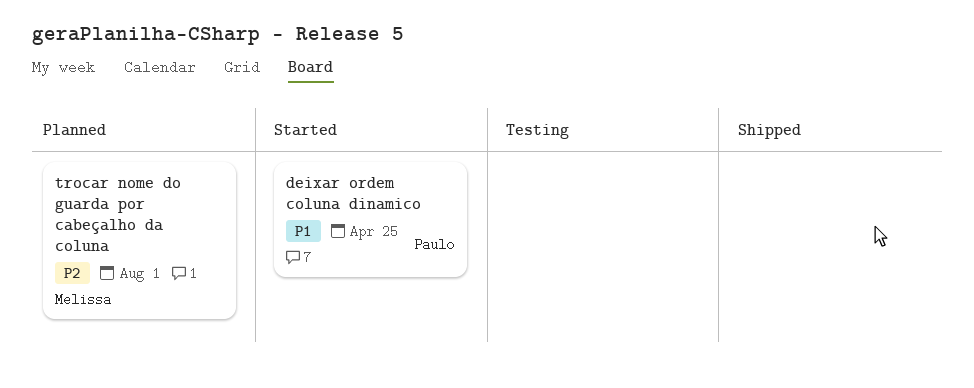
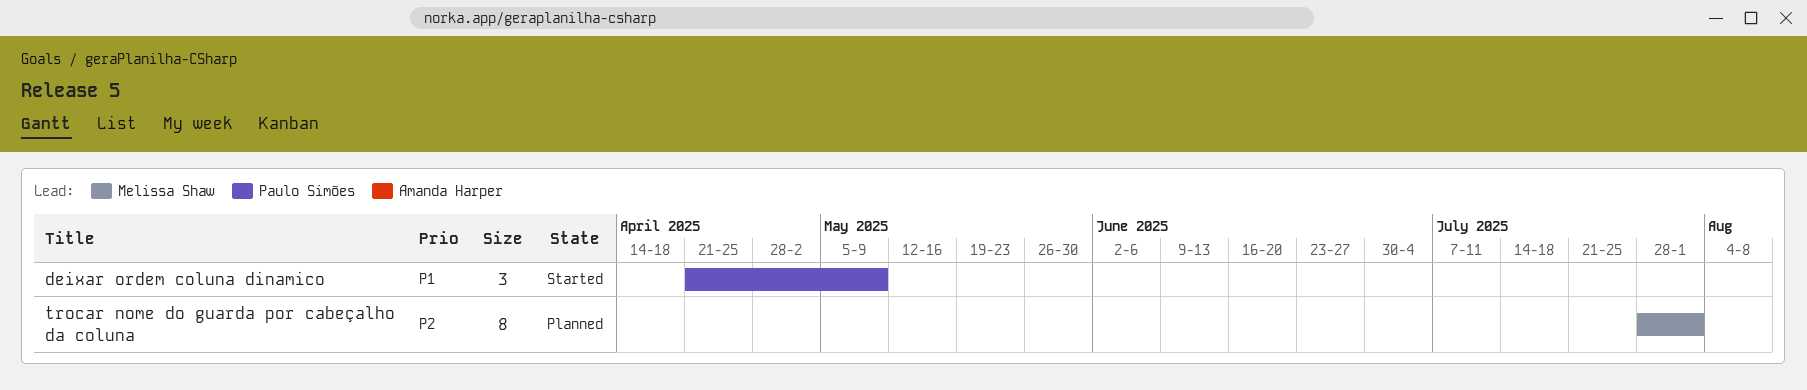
deixar ordem coluna dinamico, due: Apr 25 -> May 9

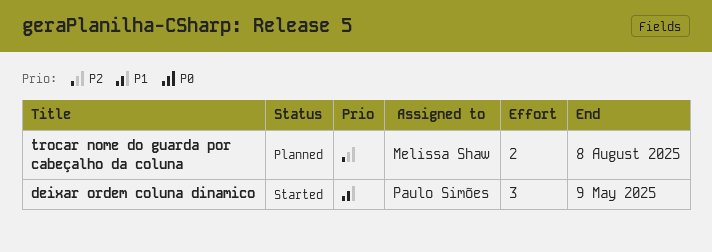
trocar nome do guarda por cabeçalho da coluna, estimate: 8 -> 2
trocar nome do guarda por cabeçalho da coluna, due: Aug 1 -> Aug 8

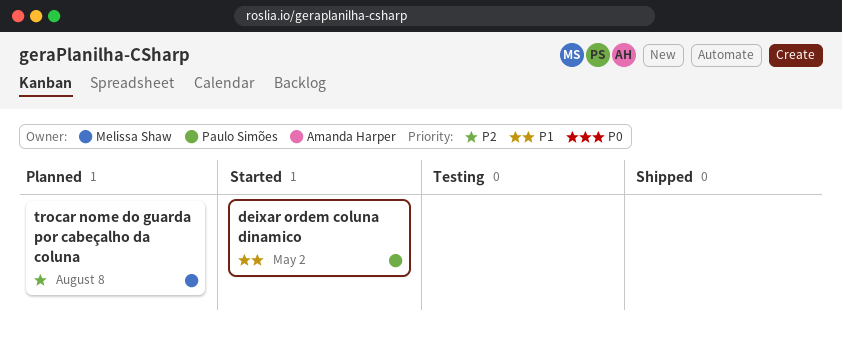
deixar ordem coluna dinamico, due: May 9 -> May 2

